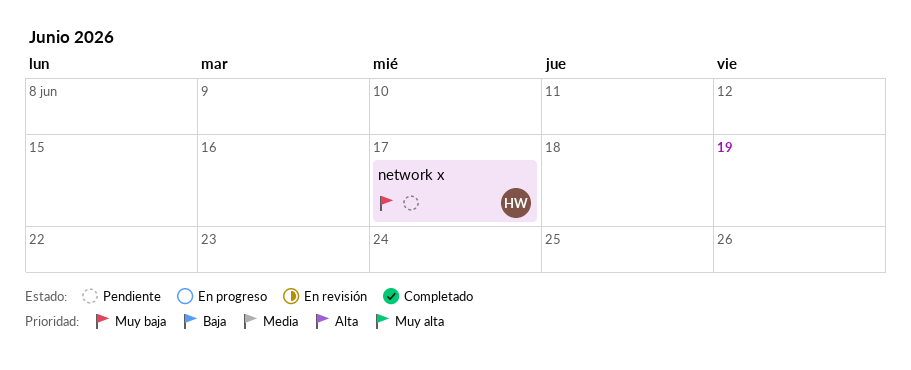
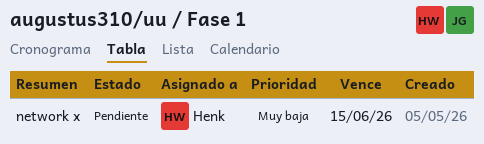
network x, due: Jun 17 -> Jun 15

